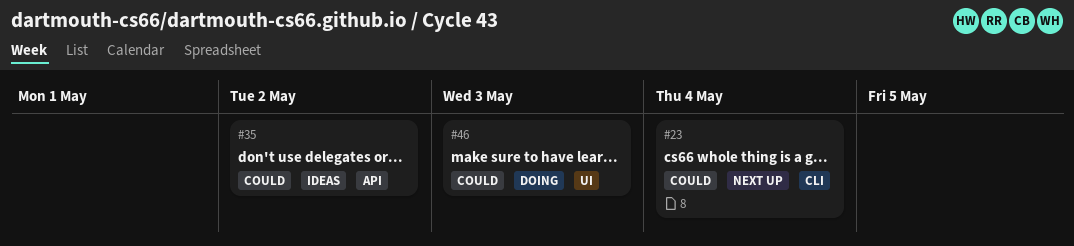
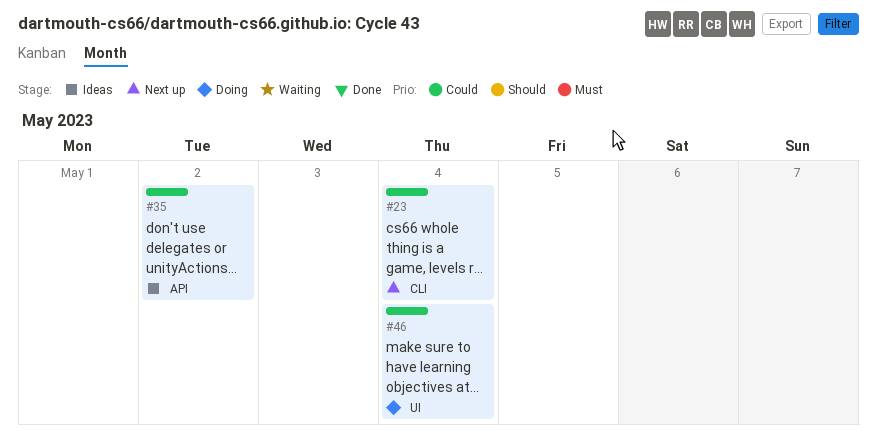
#46, due: May 3 -> May 4

